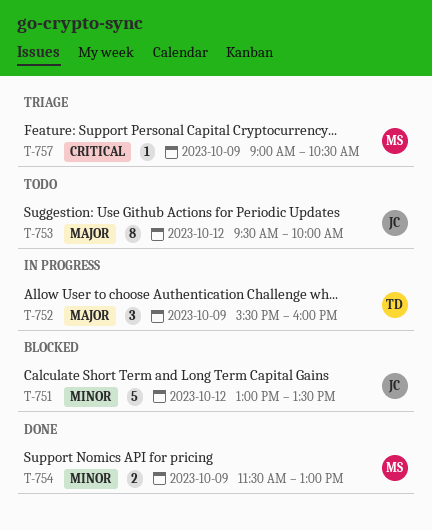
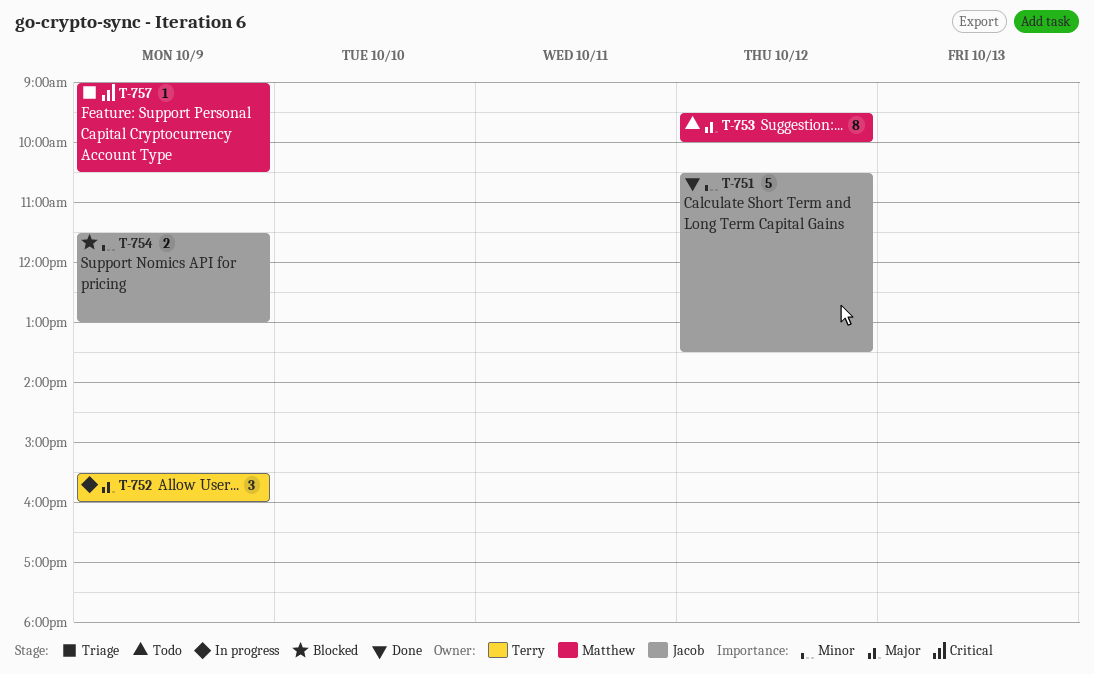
T-751, status: Blocked -> Done
T-751, begins: 13:00 -> 10:30
T-753, owner: Jacob -> Matthew
T-754, status: Done -> Blocked
T-754, owner: Matthew -> Jacob

